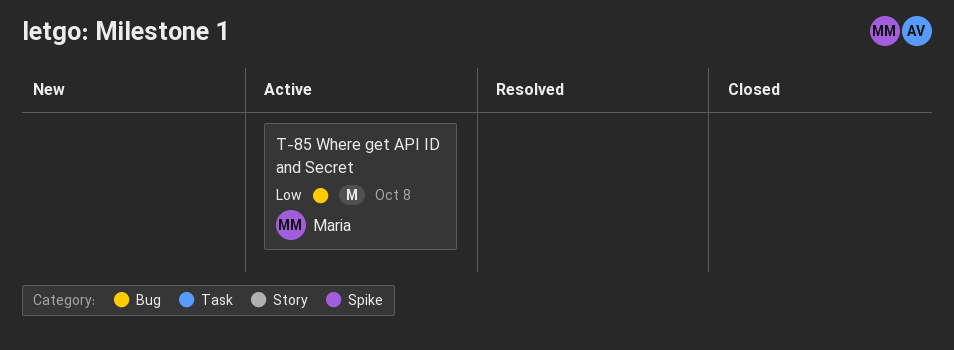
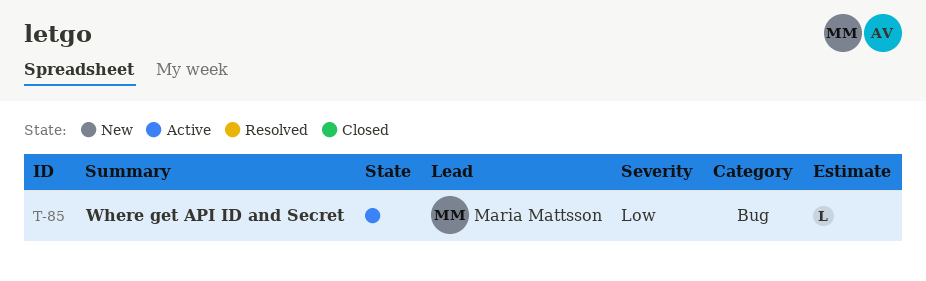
T-85, estimate: M -> L

